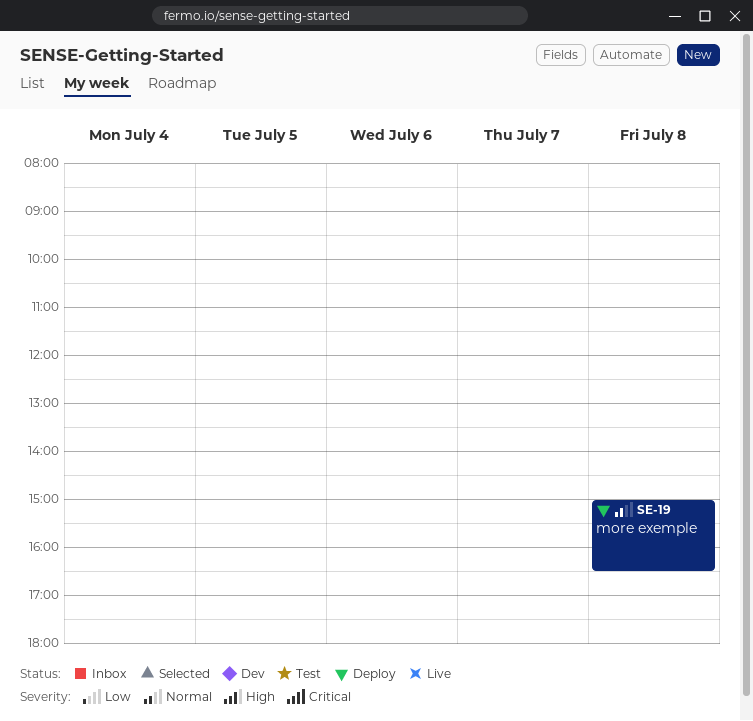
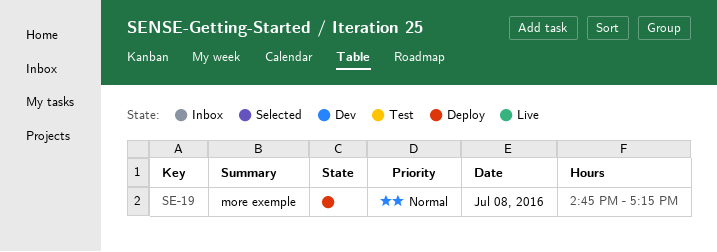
SE-19, begins: 15:00 -> 14:45
SE-19, ends: 16:30 -> 17:15

